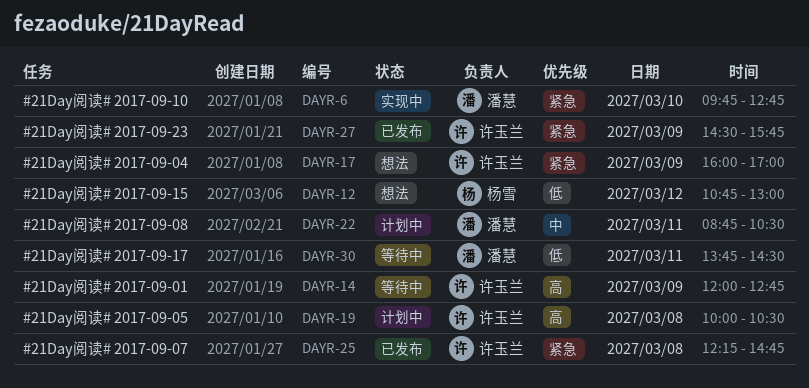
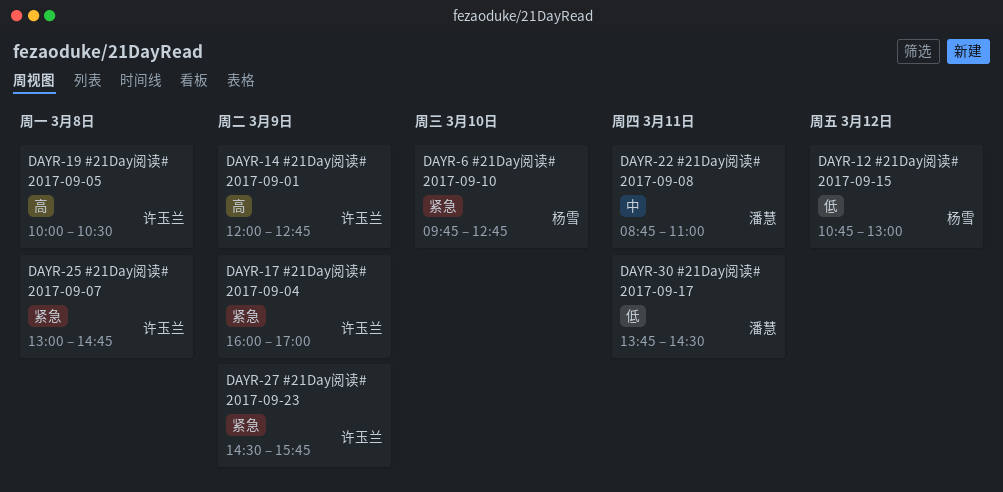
DAYR-6, owner: 潘慧 -> 杨雪
DAYR-22, ends: 10:30 -> 11:00
DAYR-25, begins: 12:15 -> 13:00

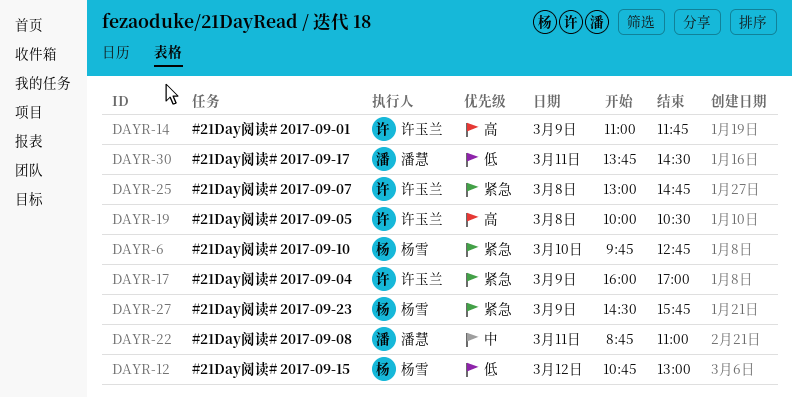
DAYR-14, begins: 12:00 -> 11:00
DAYR-14, ends: 12:45 -> 11:45
DAYR-27, owner: 许玉兰 -> 杨雪

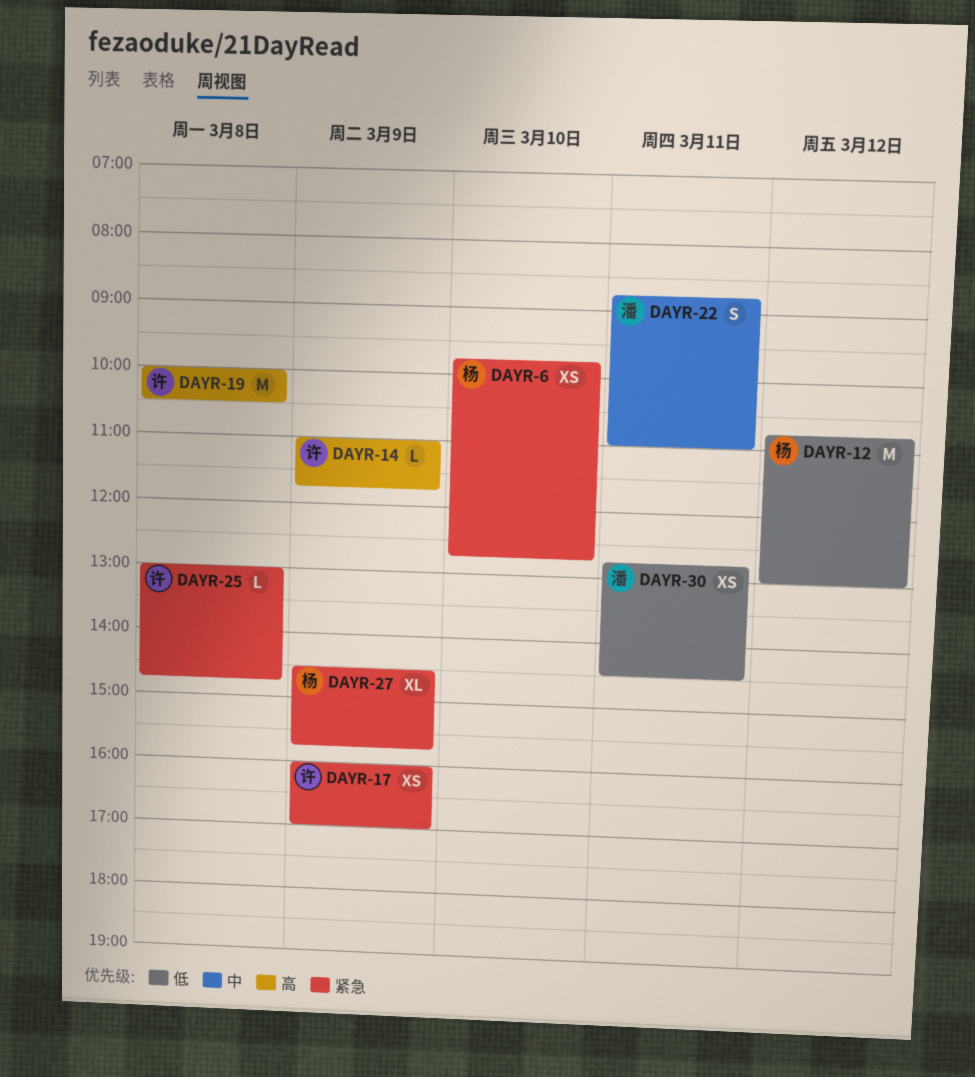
DAYR-30, begins: 13:45 -> 12:45

